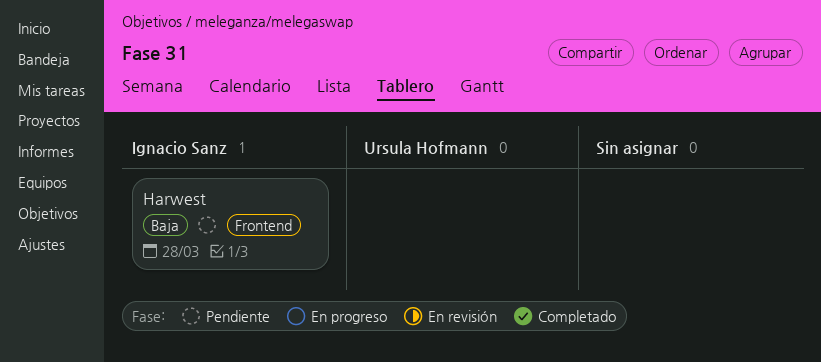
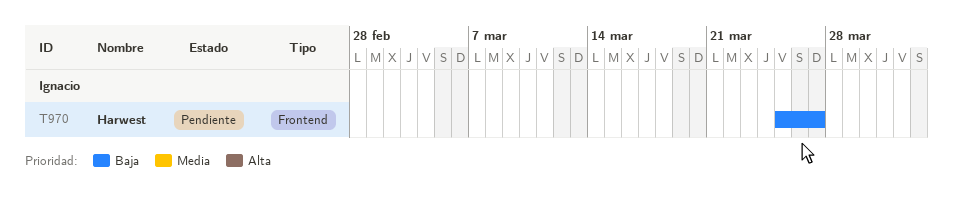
Harwest, due: Mar 28 -> Mar 27

